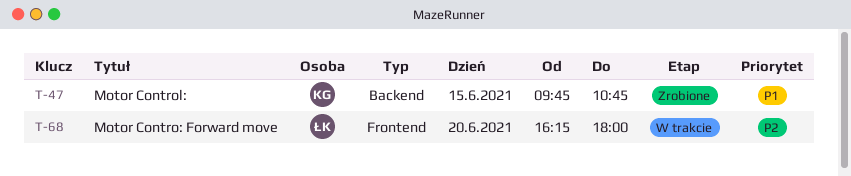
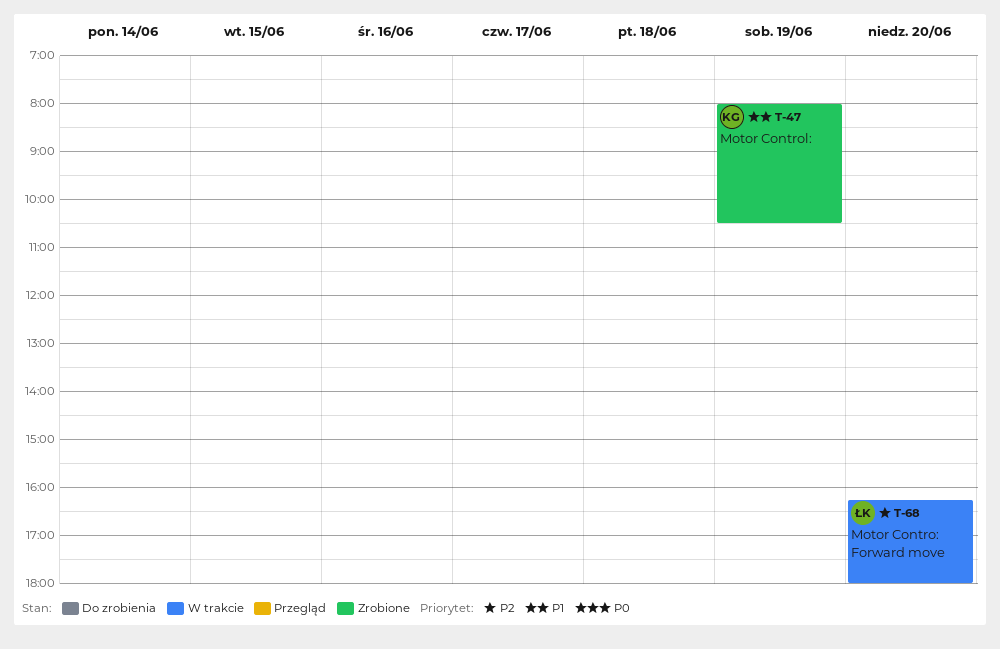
T-47, day: Jun 15 -> Jun 19
T-47, begins: 09:45 -> 08:00
T-47, ends: 10:45 -> 10:30

